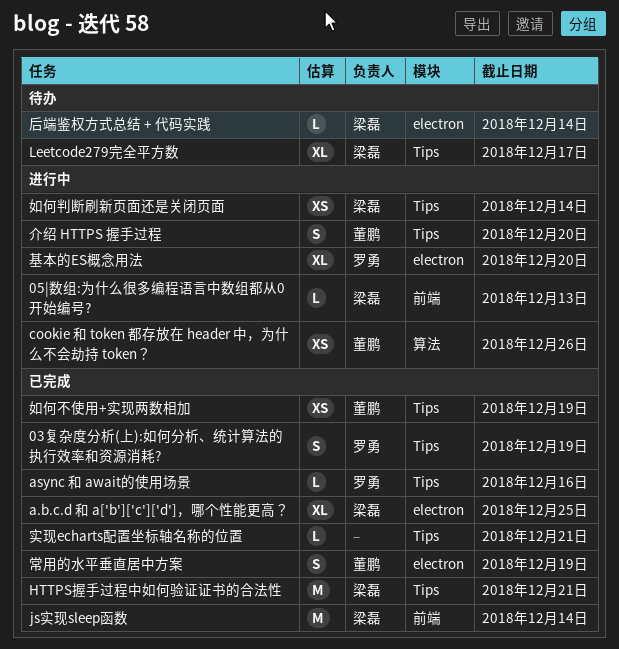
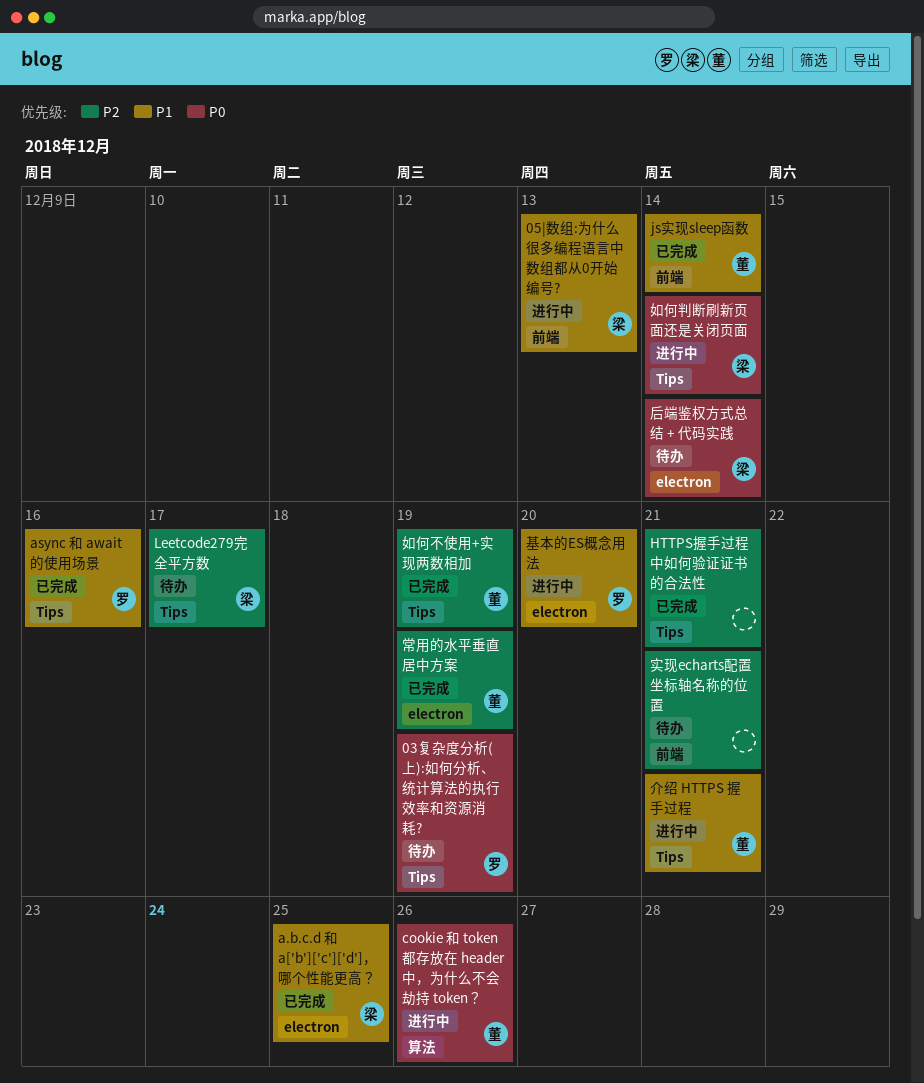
03复杂度分析(上):如何分析、统计算法的执行效率和资源消耗?, status: 已完成 -> 待办
HTTPS握手过程中如何验证证书的合法性, owner: 梁磊 -> none
js实现sleep函数, owner: 梁磊 -> 董鹏
介绍 HTTPS 握手过程, due: Dec 20 -> Dec 21
实现echarts配置坐标轴名称的位置, status: 已完成 -> 待办
实现echarts配置坐标轴名称的位置, label: Tips -> 前端

